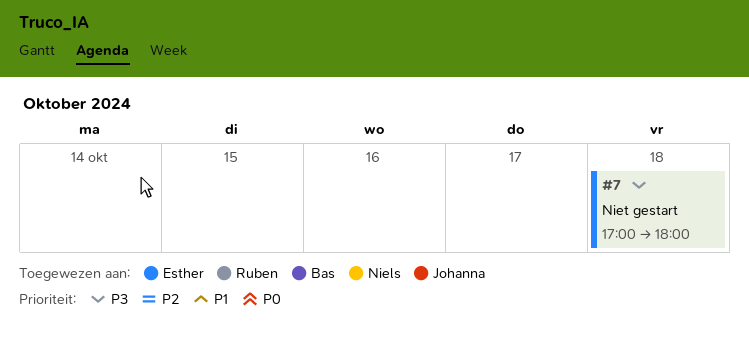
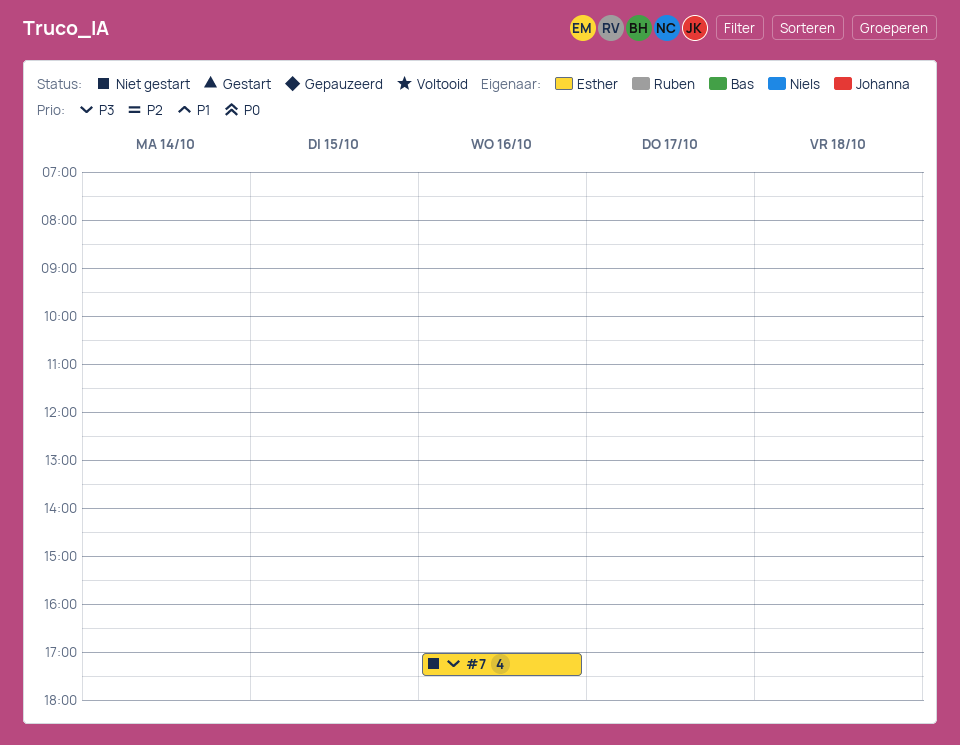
#7, day: Oct 18 -> Oct 16
#7, ends: 18:00 -> 17:30

